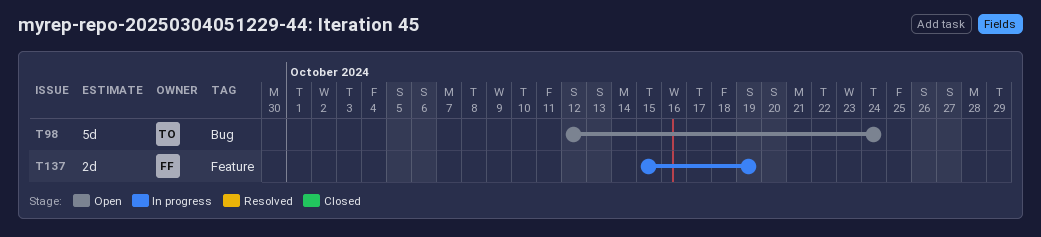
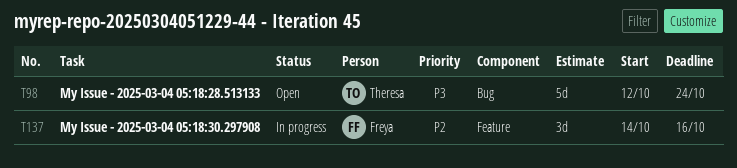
T137, estimate: 2d -> 3d
T137, start: Oct 15 -> Oct 14
T137, due: Oct 19 -> Oct 16

